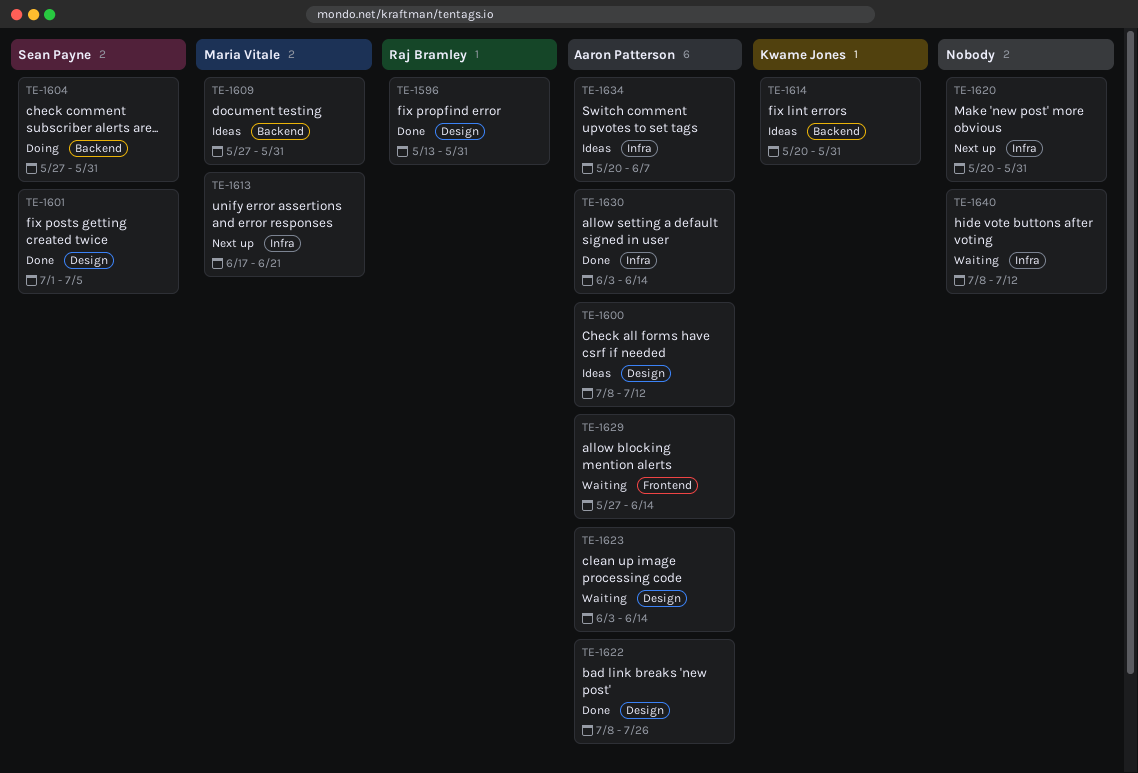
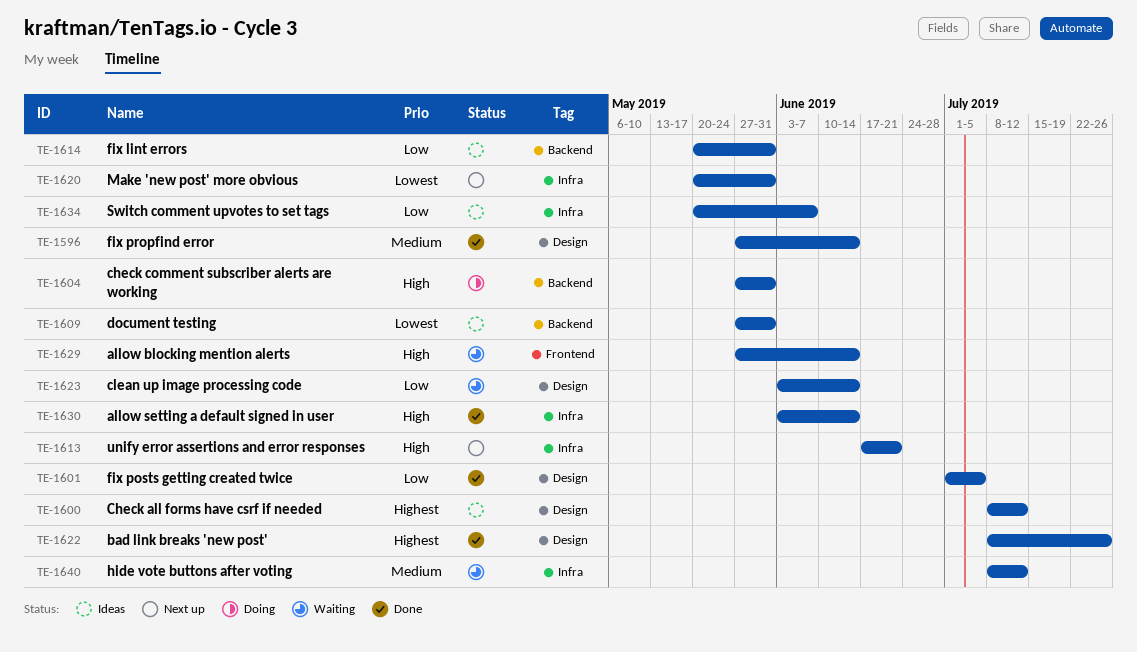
TE-1596, start: May 13 -> May 27
TE-1596, due: May 31 -> Jun 14

